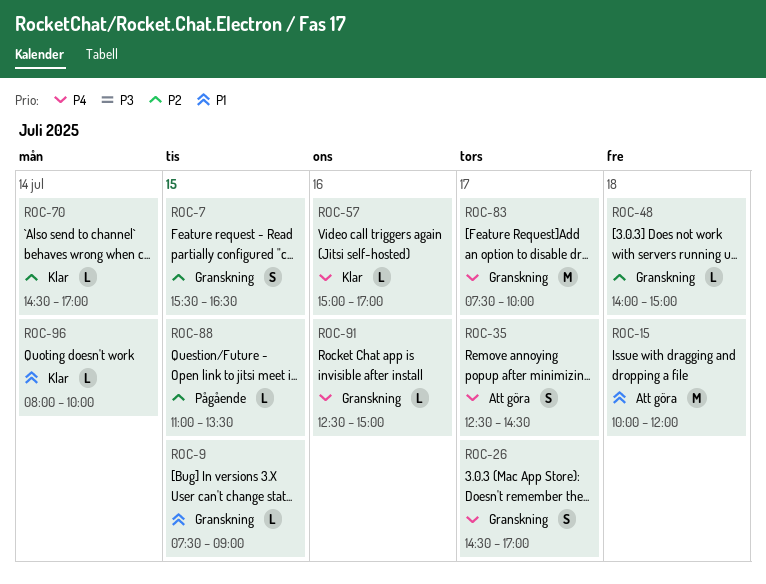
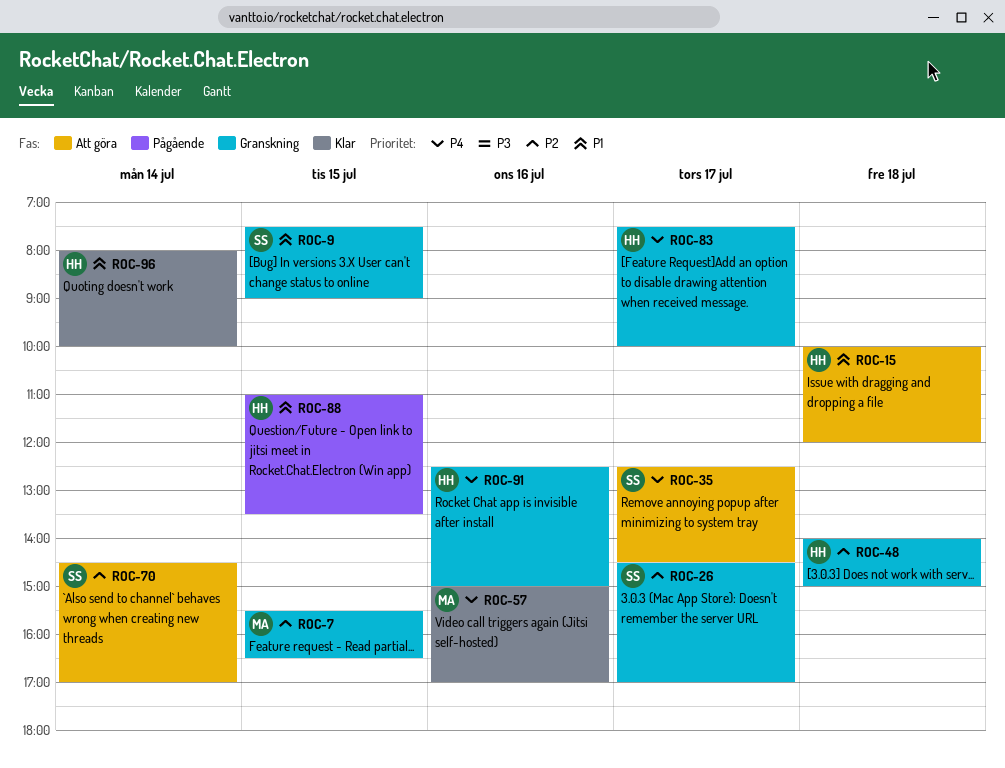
ROC-26, priority: P4 -> P2
ROC-70, status: Klar -> Att göra
ROC-88, priority: P2 -> P1

